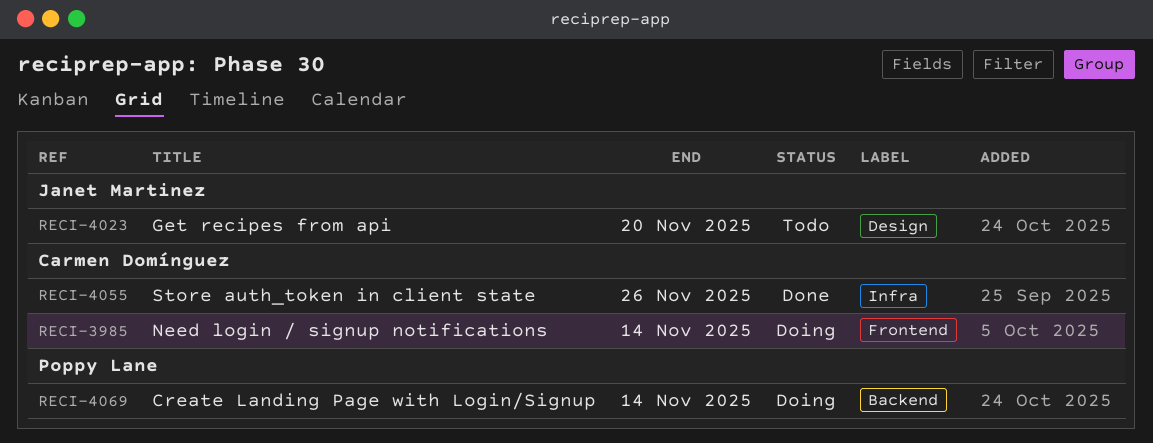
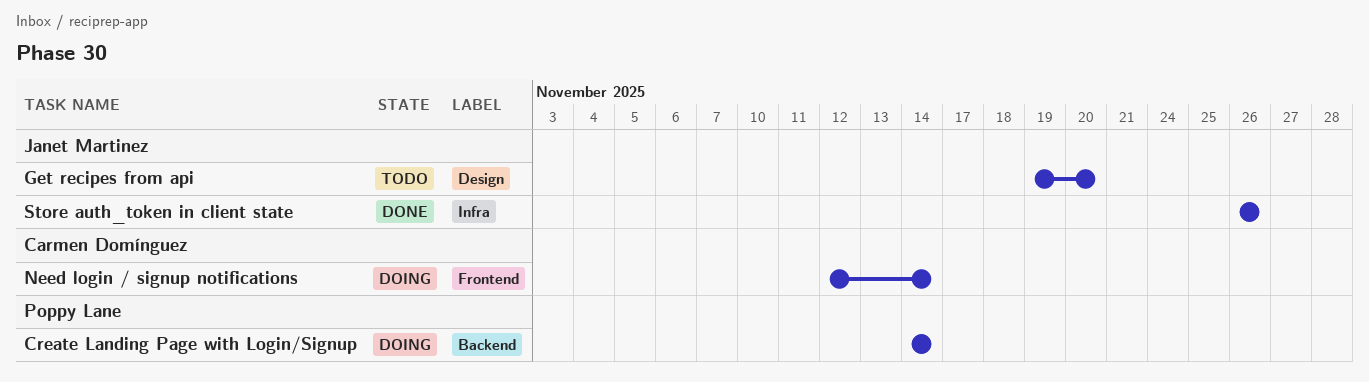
Store auth_token in client state, owner: Carmen Domínguez -> Janet Martinez

